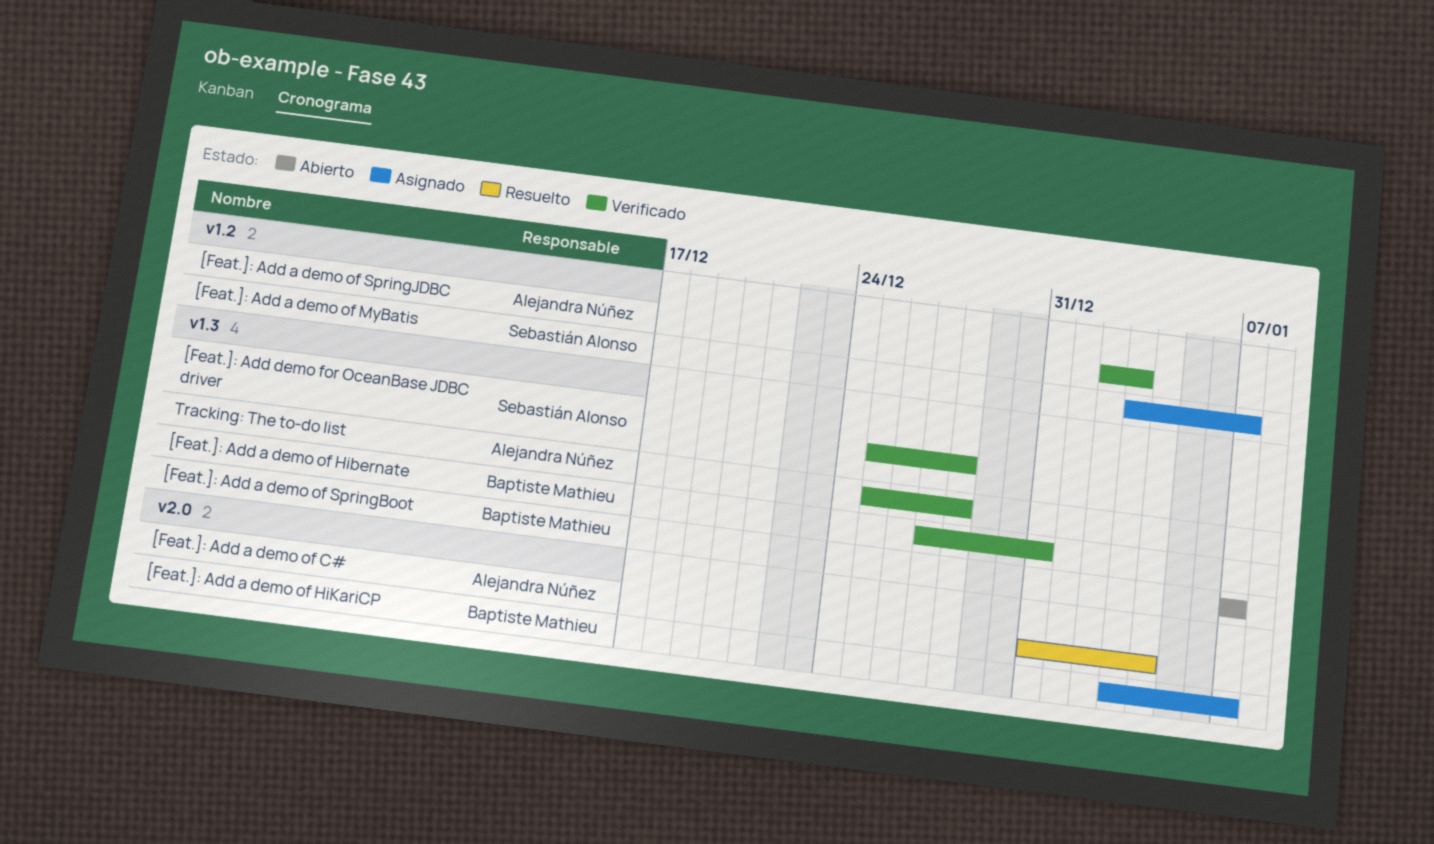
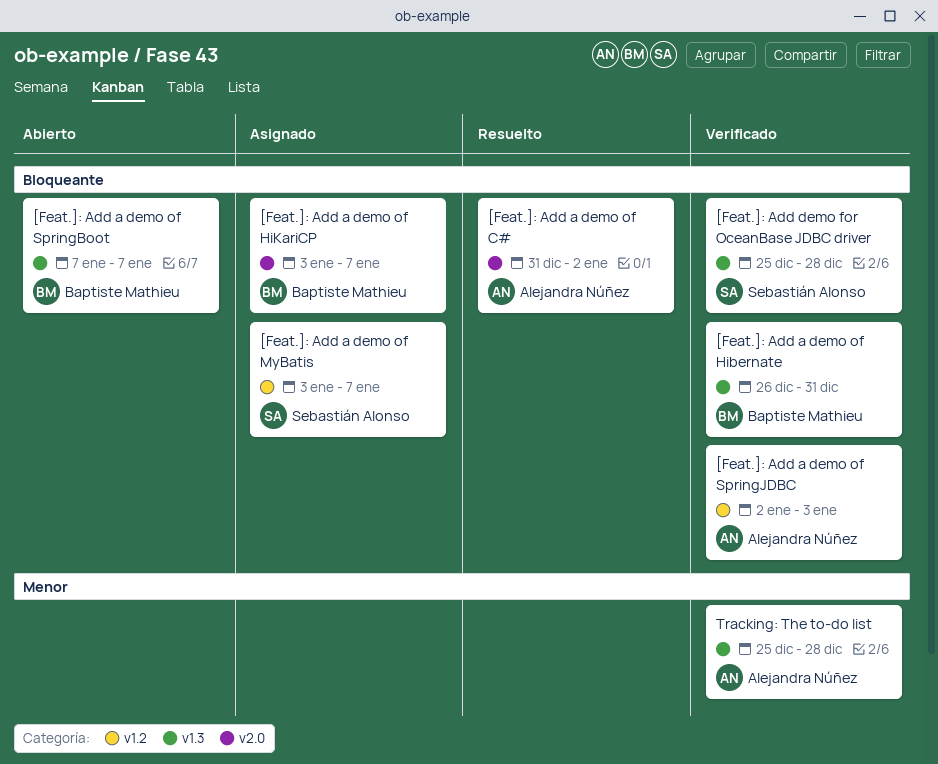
[Feat.]: Add a demo of C#, due: Jan 4 -> Jan 2
[Feat.]: Add a demo of Hibernate, start: Dec 27 -> Dec 26

